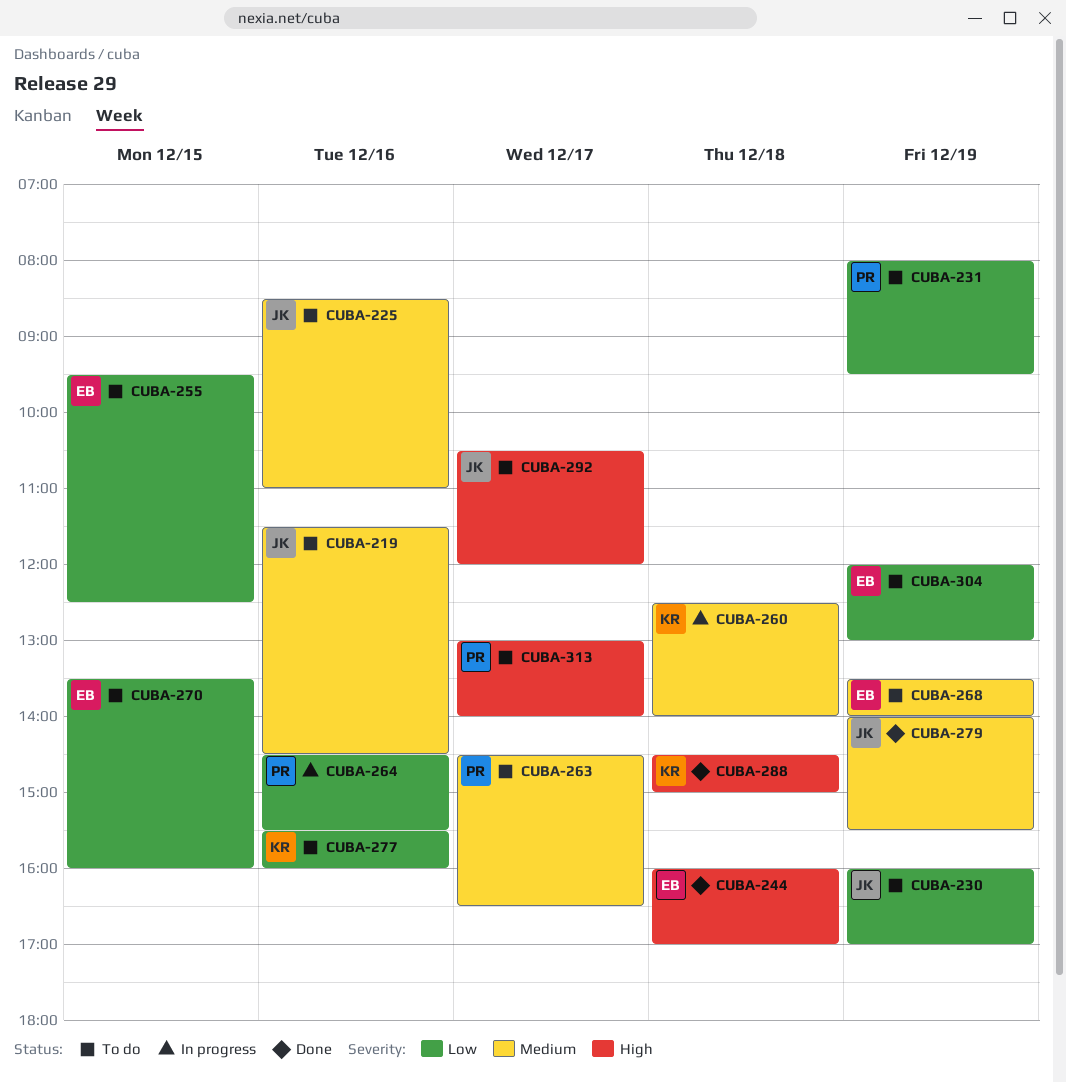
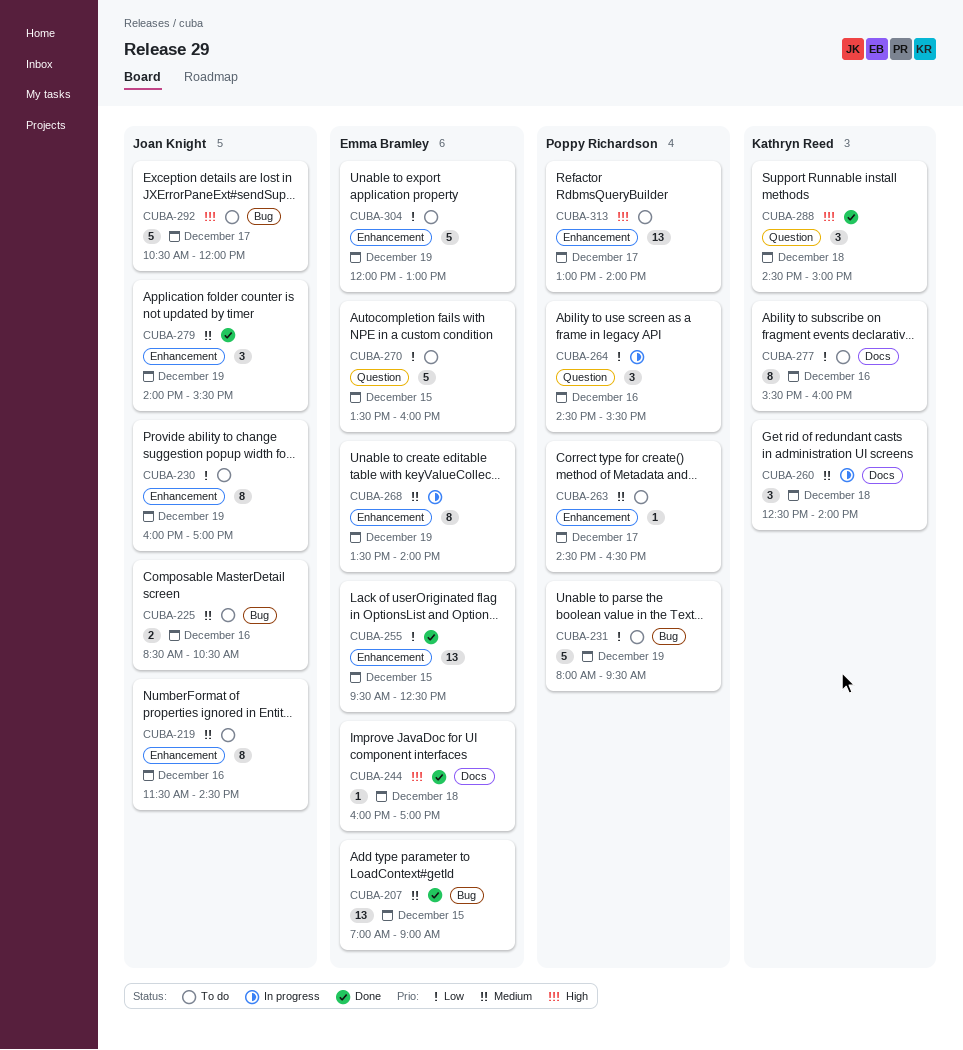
CUBA-207: none -> present
CUBA-225, ends: 11:00 -> 10:30
CUBA-255, status: To do -> Done
CUBA-268, status: To do -> In progress

